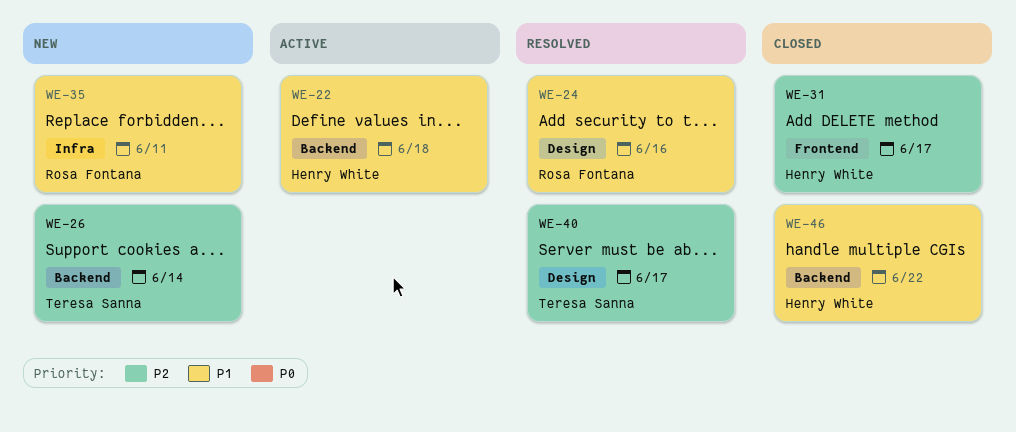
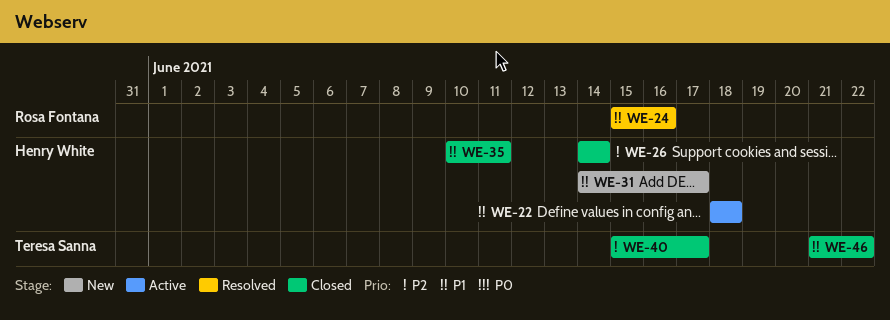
WE-26, status: New -> Closed
WE-26, owner: Teresa Sanna -> Henry White
WE-31, status: Closed -> New
WE-31, priority: P2 -> P1
WE-35, status: New -> Closed
WE-35, owner: Rosa Fontana -> Henry White
WE-40, status: Resolved -> Closed
WE-46, owner: Henry White -> Teresa Sanna

